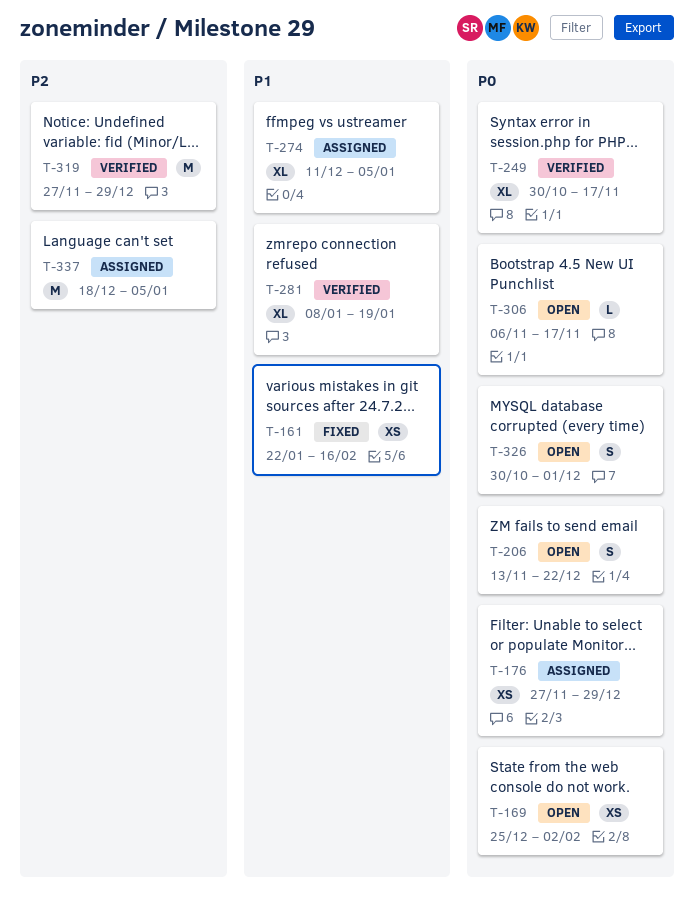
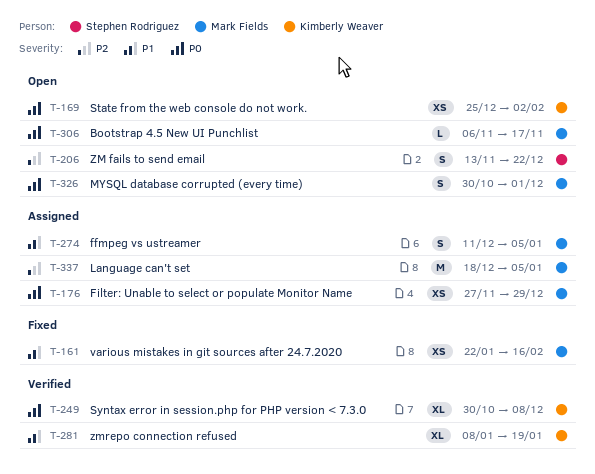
T-206, priority: P0 -> P2
T-249, due: Nov 17 -> Dec 8
T-274, estimate: XL -> S
T-319: present -> none

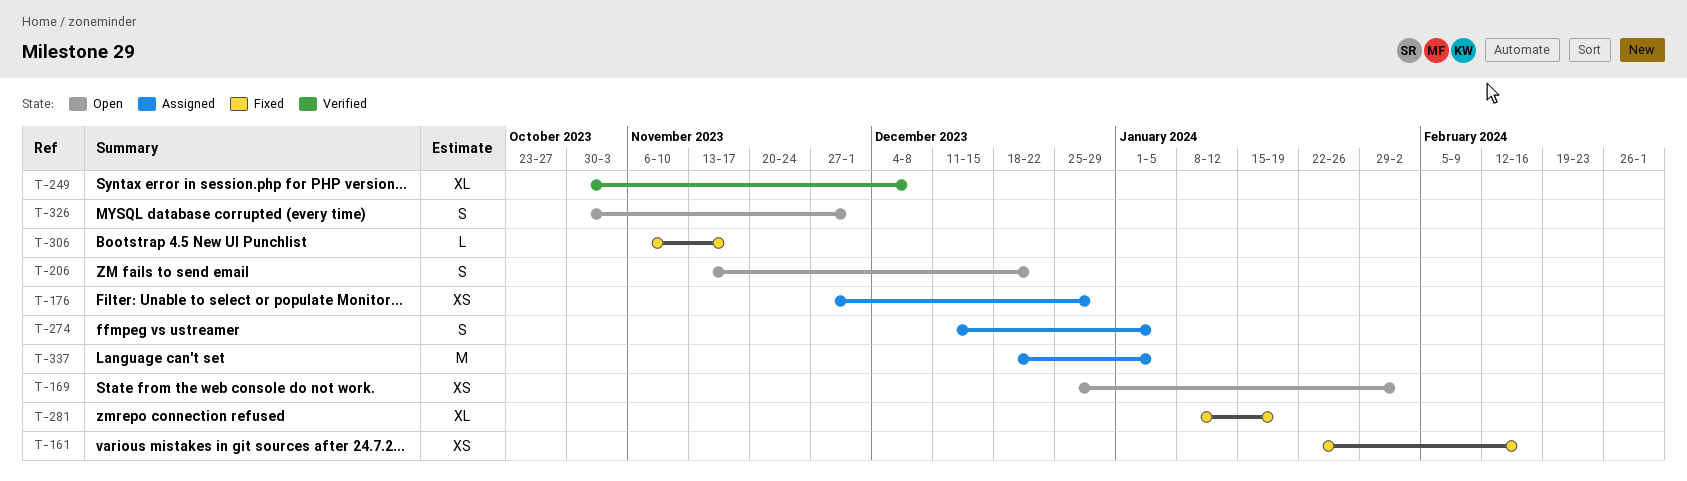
T-281, status: Verified -> Fixed
T-306, status: Open -> Fixed

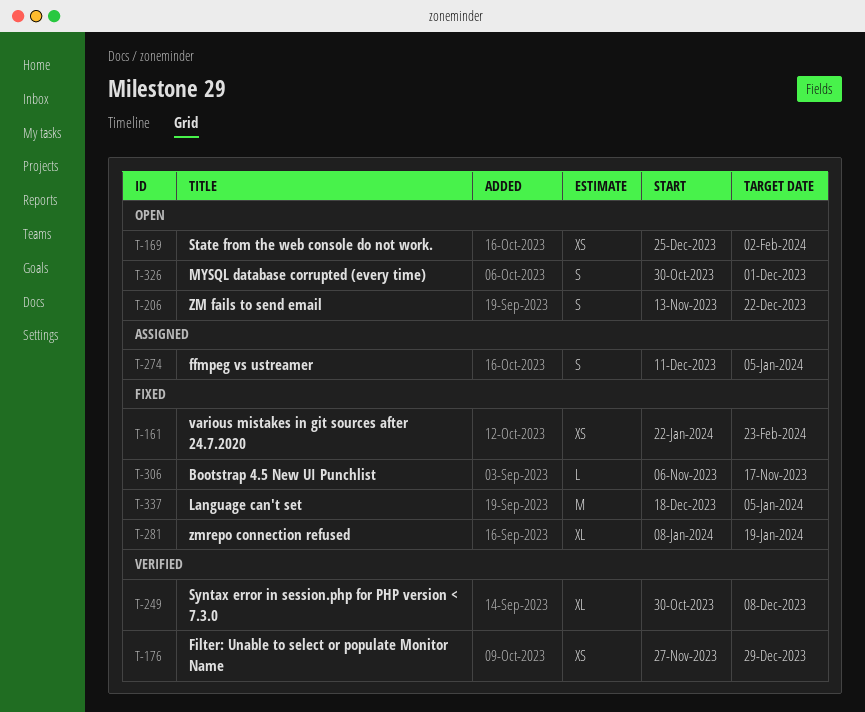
T-161, due: Feb 16 -> Feb 23
T-176, status: Assigned -> Verified
T-337, status: Assigned -> Fixed

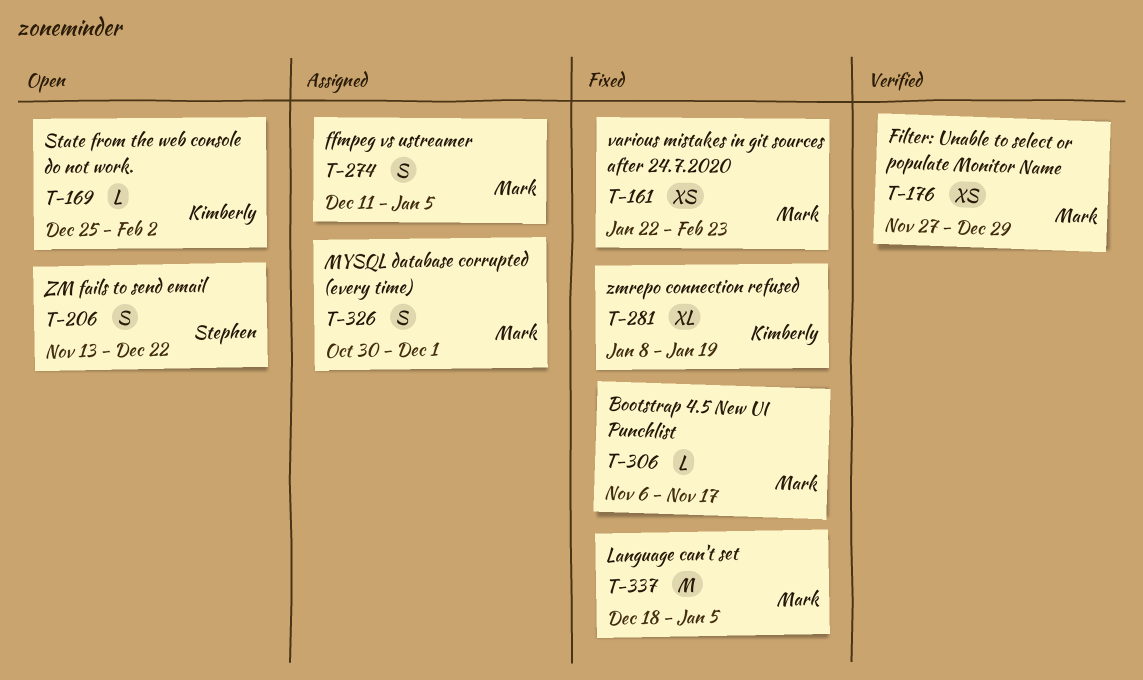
T-169, estimate: XS -> L
T-249: present -> none
T-326, status: Open -> Assigned

